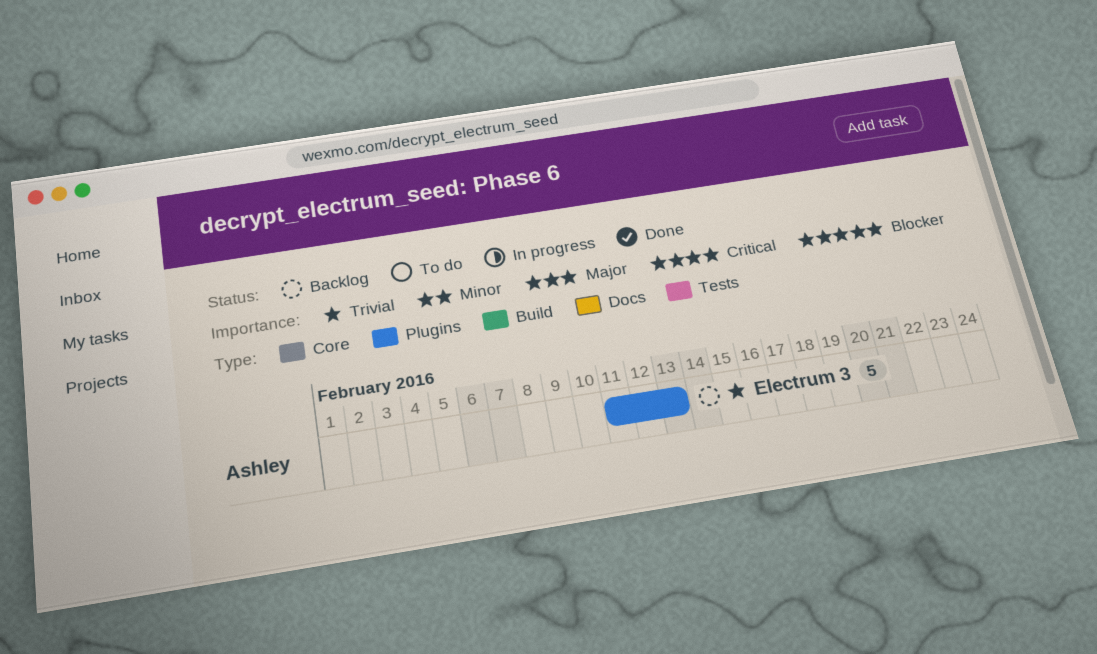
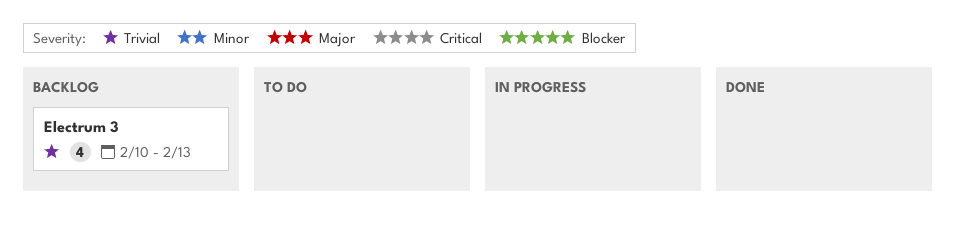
Electrum 3, estimate: 5 -> 4
Electrum 3, start: Feb 11 -> Feb 10

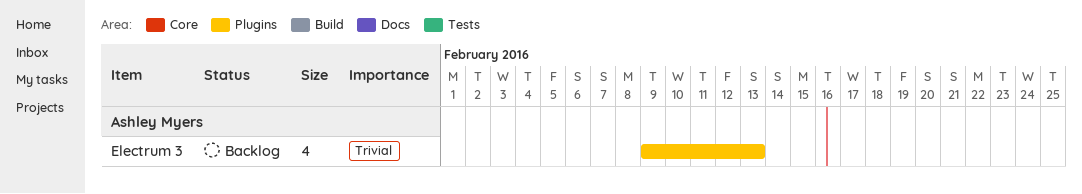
Electrum 3, start: Feb 10 -> Feb 9

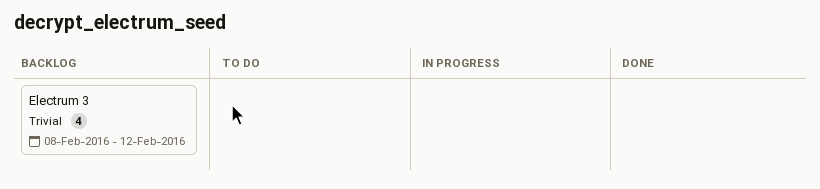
Electrum 3, start: Feb 9 -> Feb 8
Electrum 3, due: Feb 13 -> Feb 12

